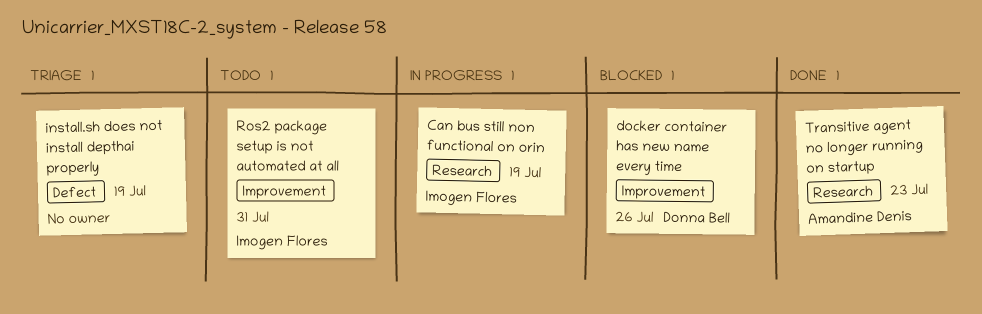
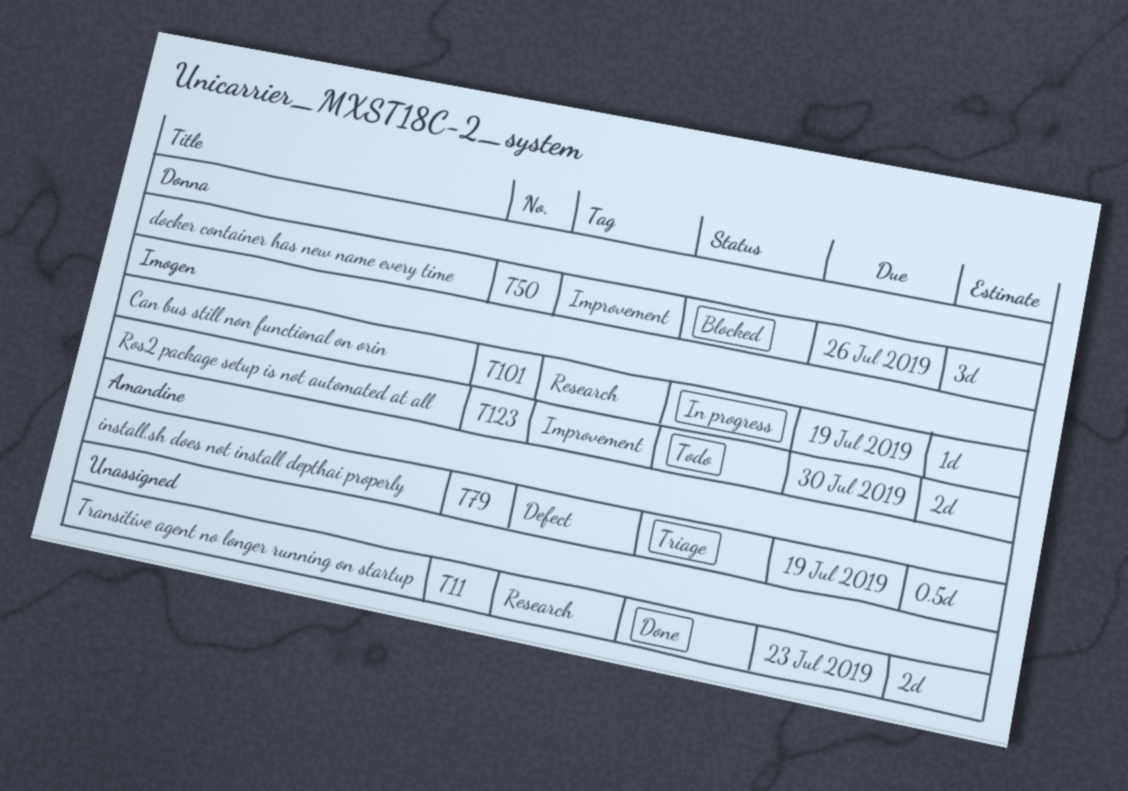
install.sh does not install depthai properly, owner: none -> Amandine Denis
Ros2 package setup is not automated at all, due: Jul 31 -> Jul 30
Transitive agent no longer running on startup, owner: Amandine Denis -> none

